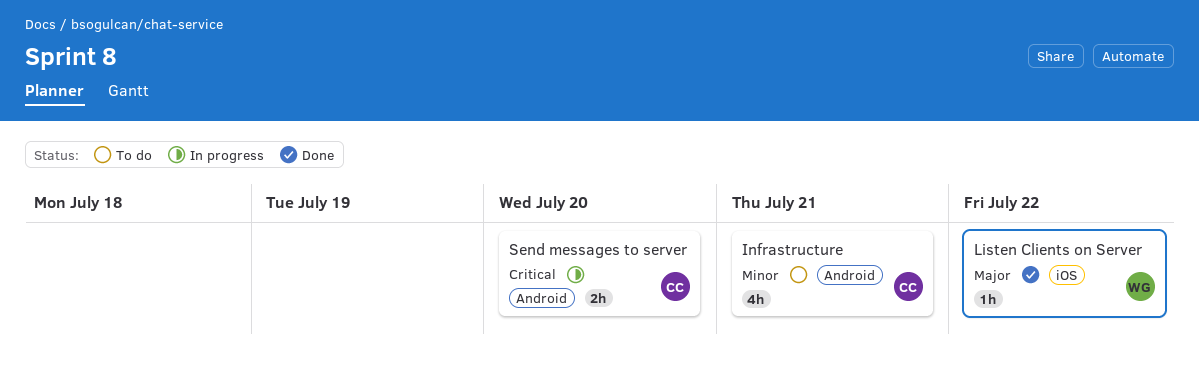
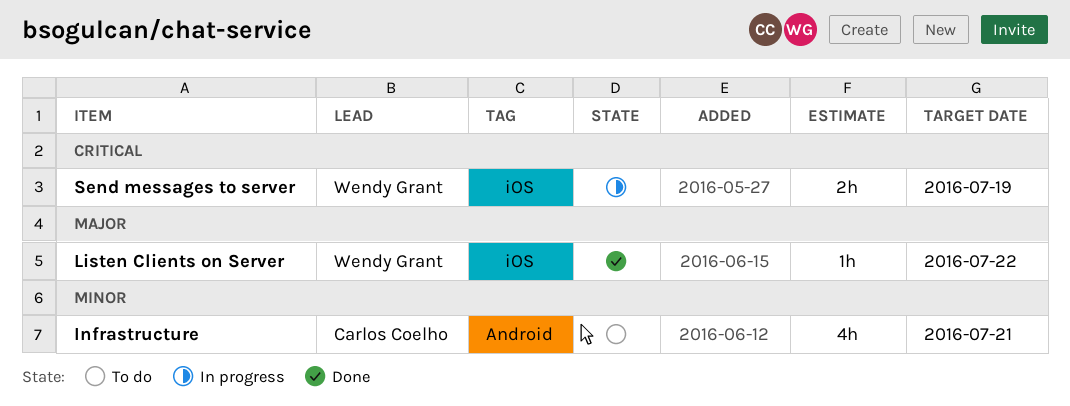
Send messages to server, owner: Carlos Coelho -> Wendy Grant
Send messages to server, label: Android -> iOS
Send messages to server, due: Jul 20 -> Jul 19

